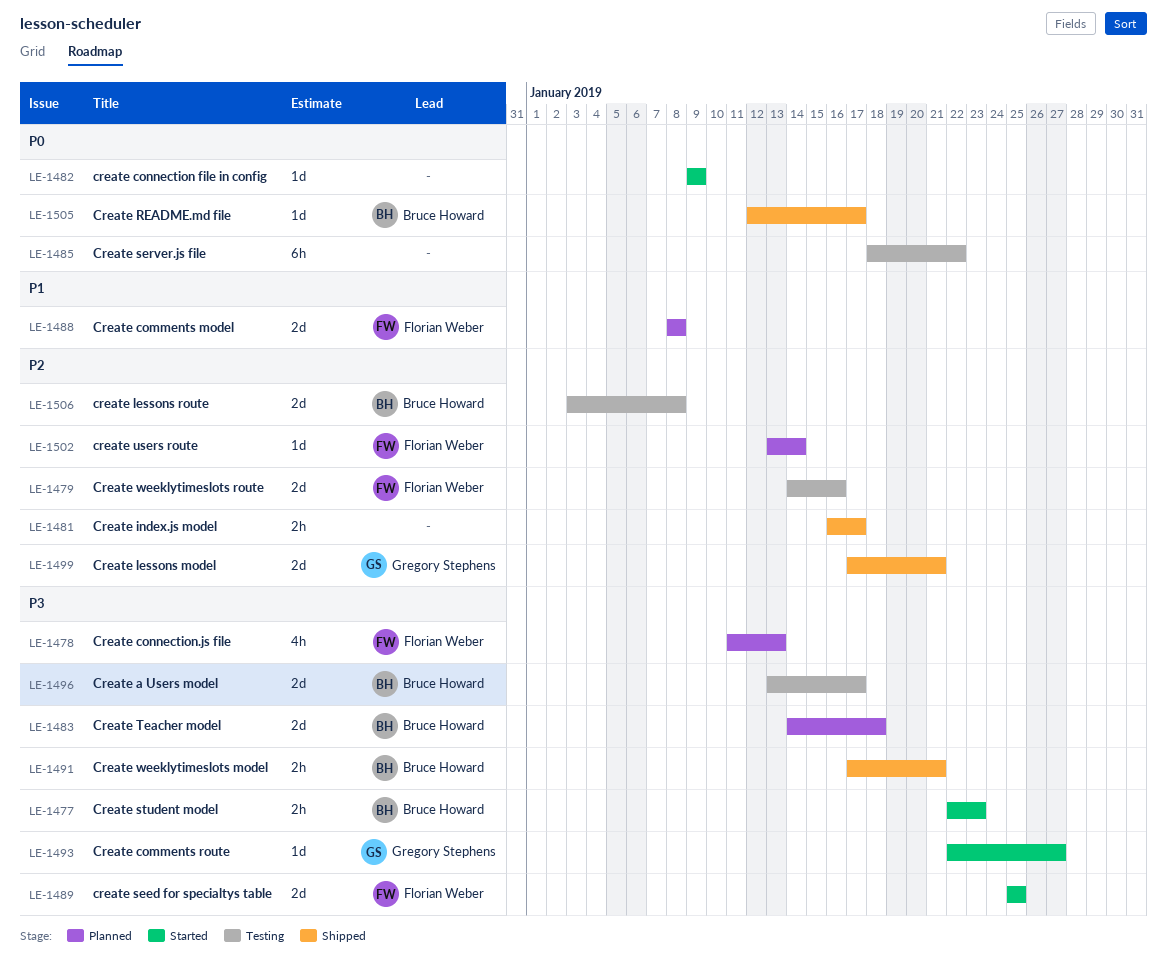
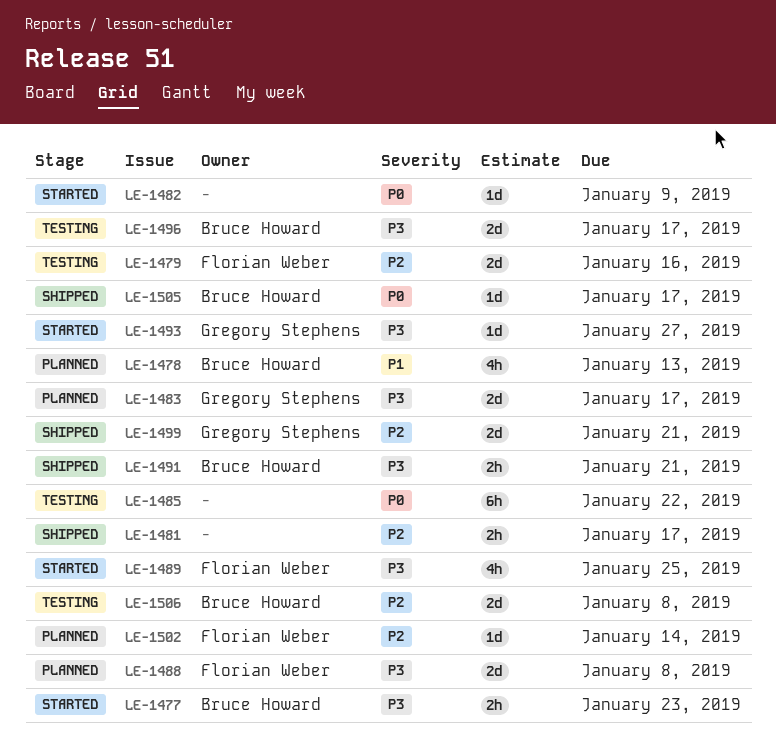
LE-1478, owner: Florian Weber -> Bruce Howard
LE-1478, priority: P3 -> P1
LE-1483, owner: Bruce Howard -> Gregory Stephens
LE-1483, due: Jan 18 -> Jan 17
LE-1488, priority: P1 -> P3
LE-1489, estimate: 2d -> 4h

